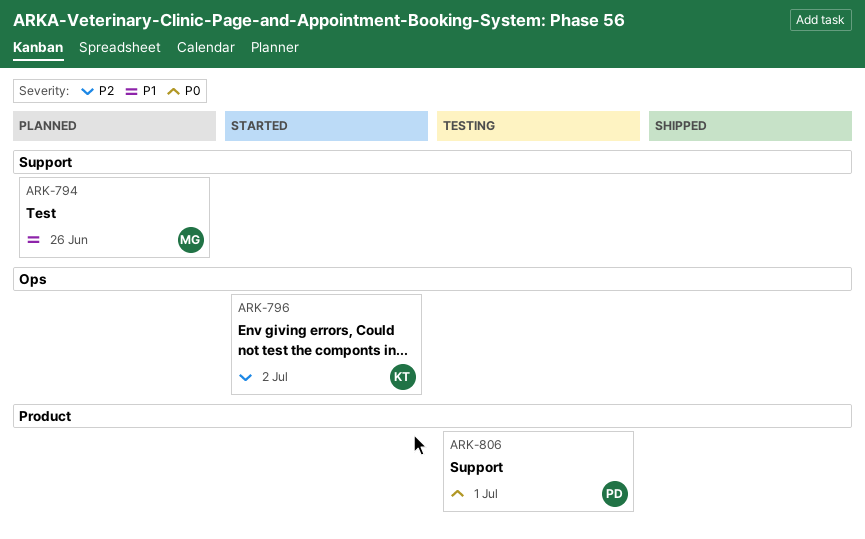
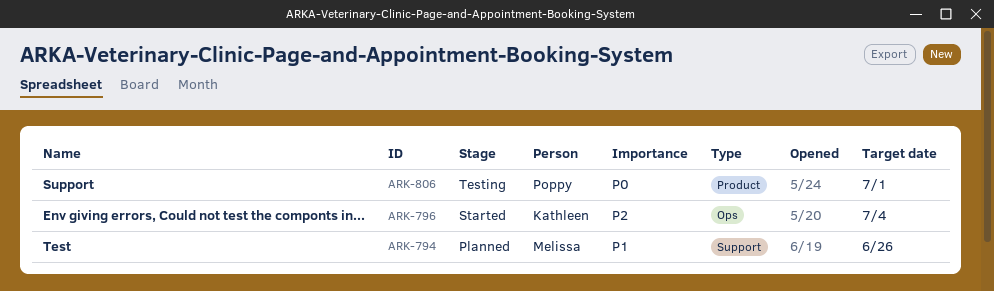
ARK-796, due: Jul 2 -> Jul 4

